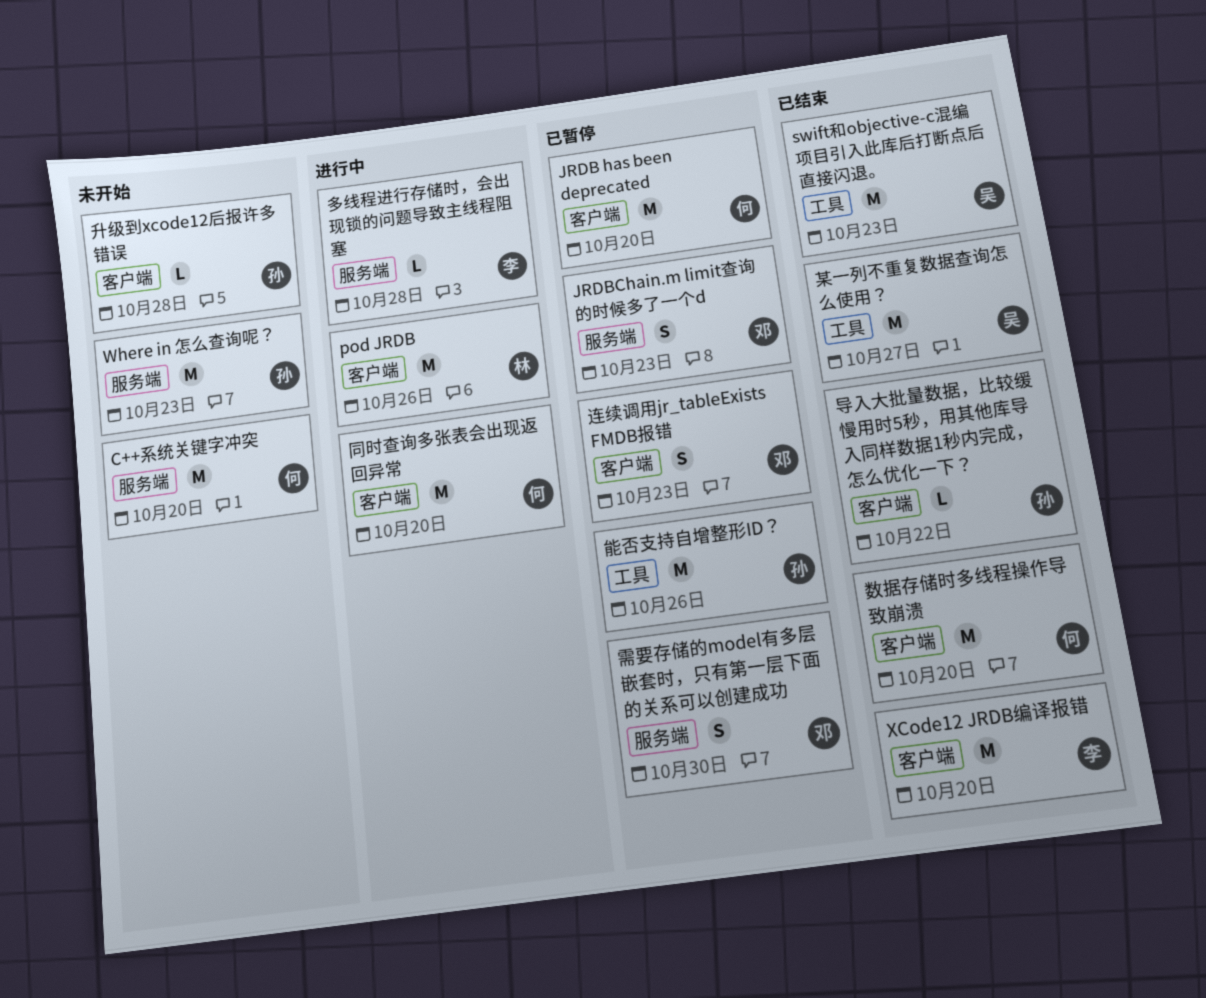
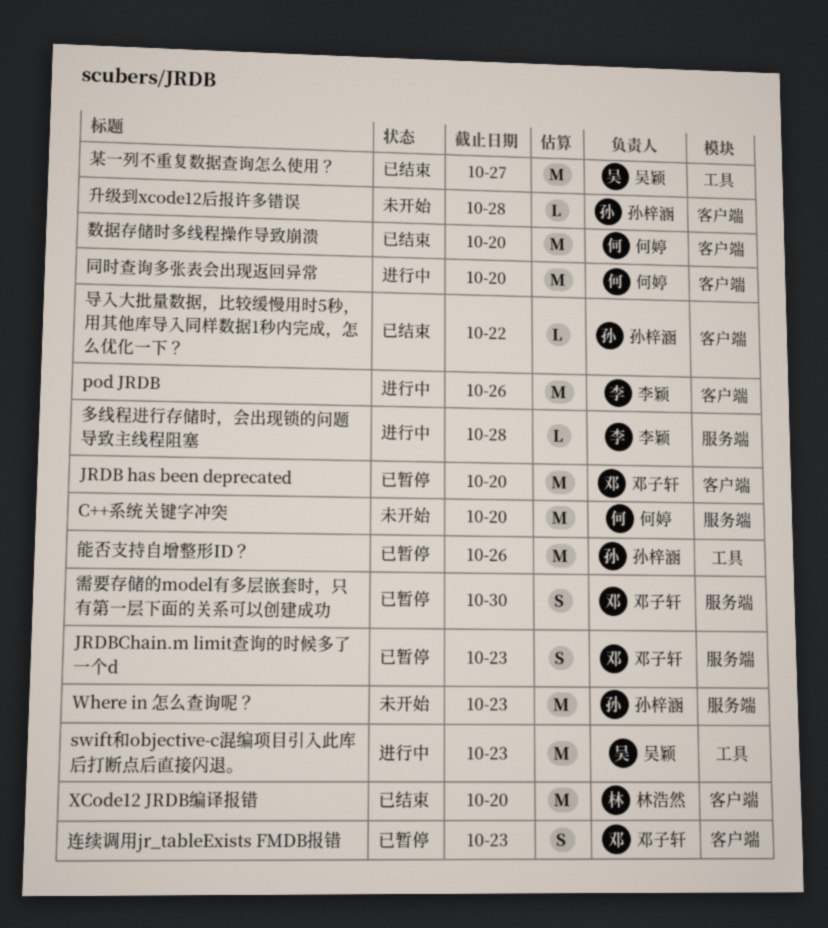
JRDB has been deprecated, owner: 何婷 -> 邓子轩
pod JRDB, owner: 林浩然 -> 李颖
swift和objective-c混编项目引入此库后打断点后直接闪退。, status: 已结束 -> 进行中
XCode12 JRDB编译报错, owner: 李颖 -> 林浩然

